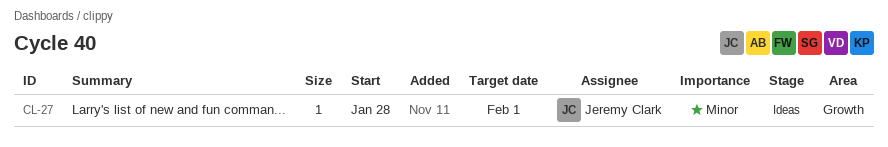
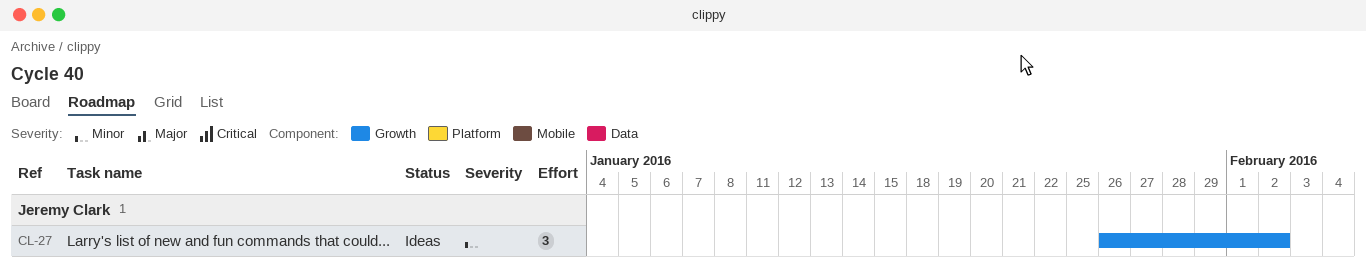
CL-27, estimate: 1 -> 3
CL-27, start: Jan 28 -> Jan 26
CL-27, due: Feb 1 -> Feb 2

